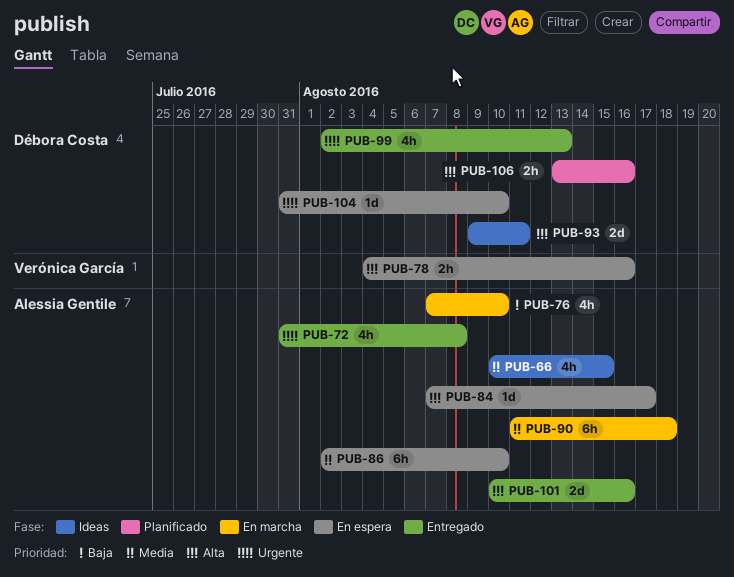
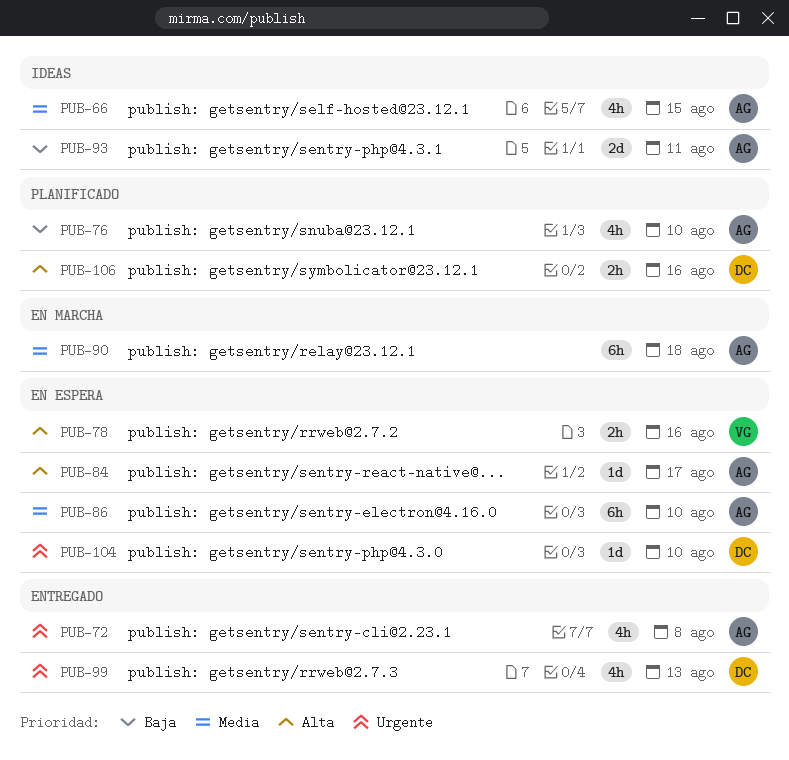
PUB-76, status: En marcha -> Planificado
PUB-93, owner: Débora Costa -> Alessia Gentile
PUB-93, priority: Alta -> Baja
PUB-101: present -> none

